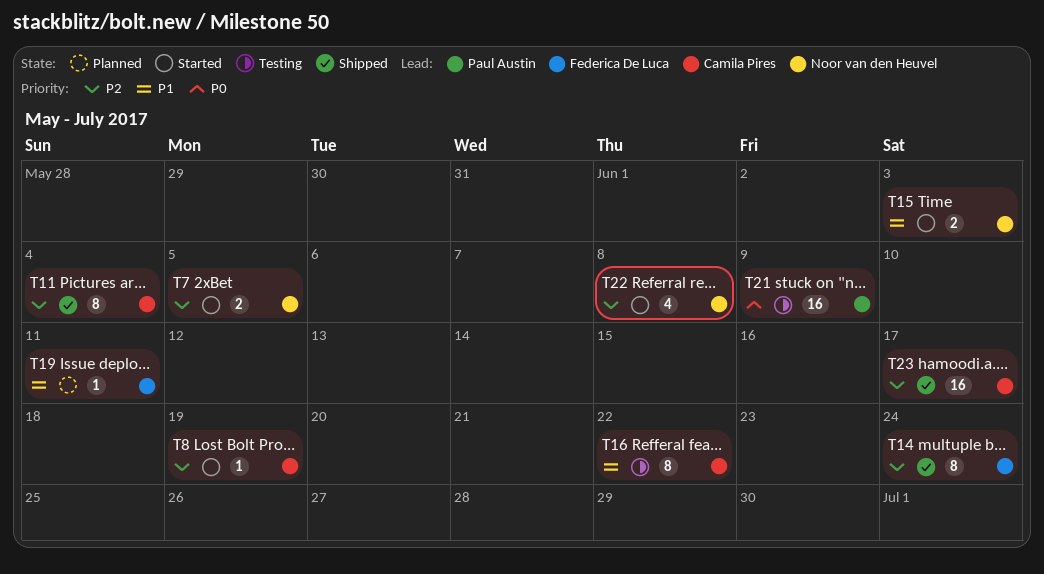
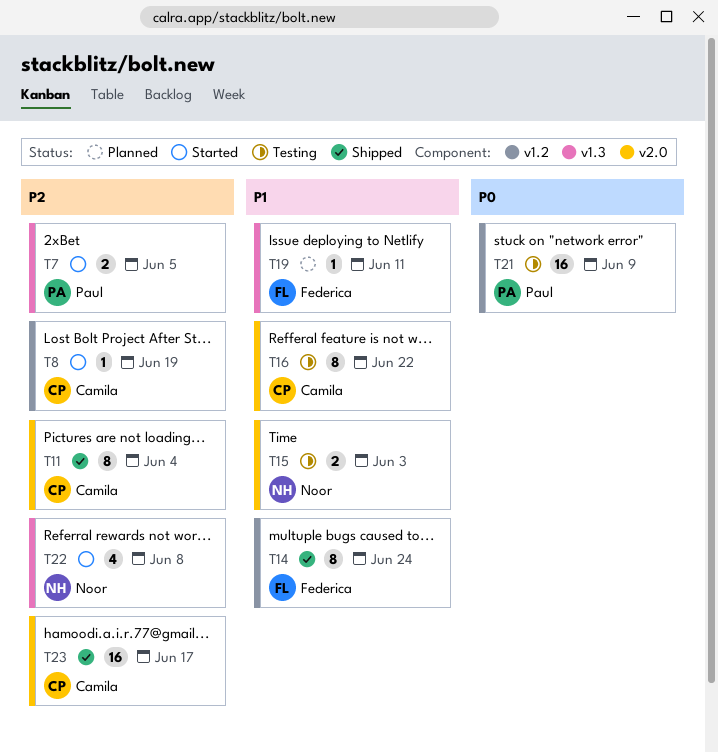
T7, owner: Noor van den Heuvel -> Paul Austin
T14, priority: P2 -> P1
T15, status: Started -> Testing

